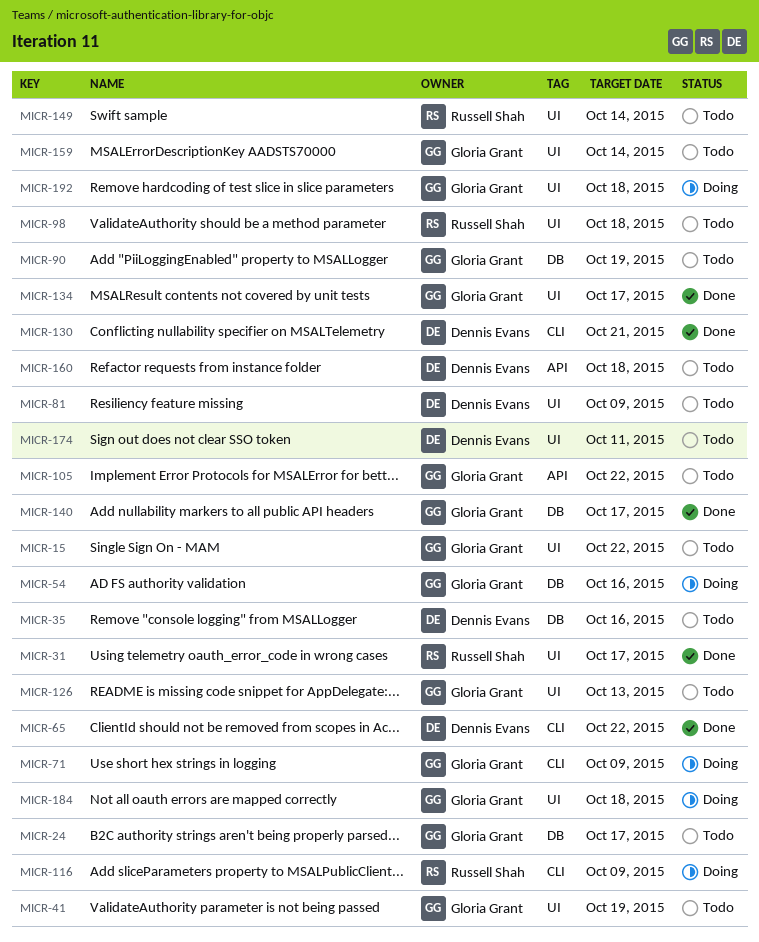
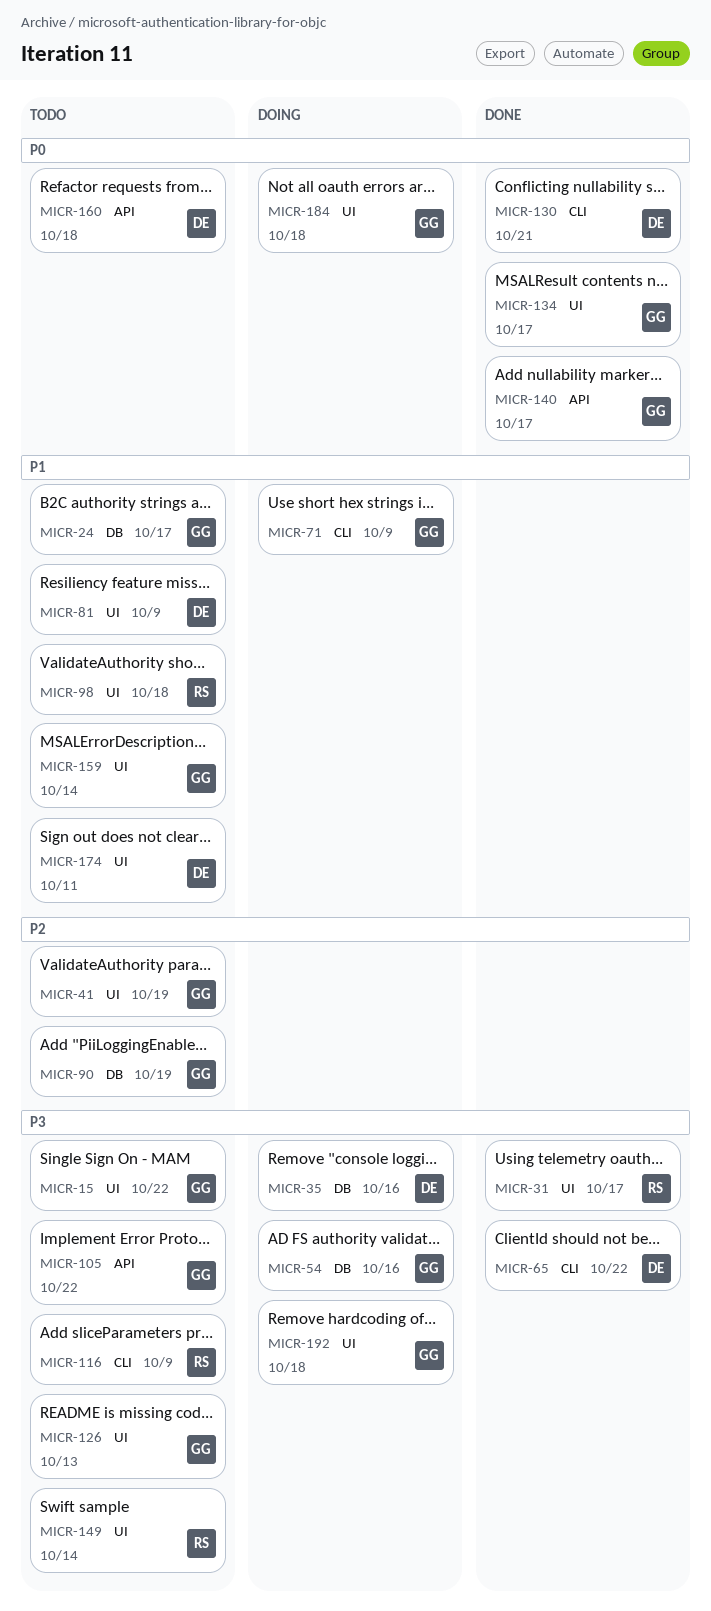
MICR-35, status: Todo -> Doing
MICR-116, status: Doing -> Todo
MICR-140, label: DB -> API

